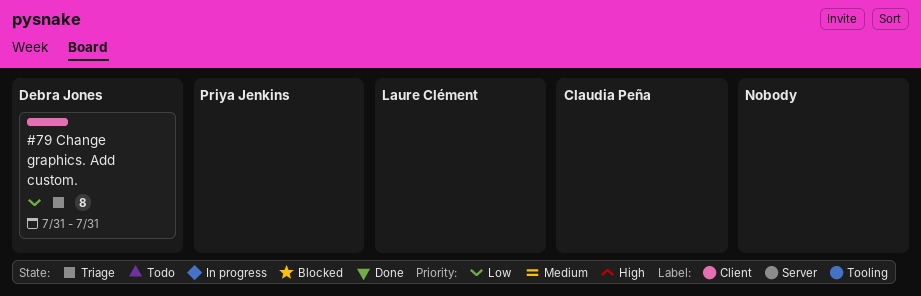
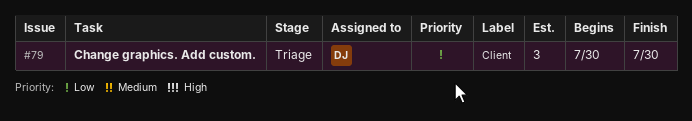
#79, estimate: 8 -> 3
#79, start: Jul 31 -> Jul 30
#79, due: Jul 31 -> Jul 30

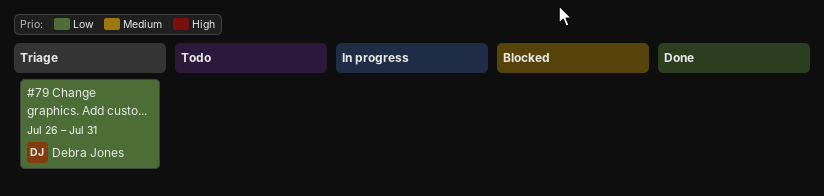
#79, start: Jul 30 -> Jul 26
#79, due: Jul 30 -> Jul 31

